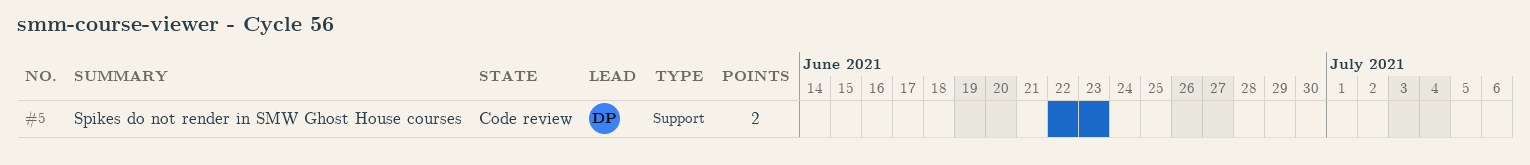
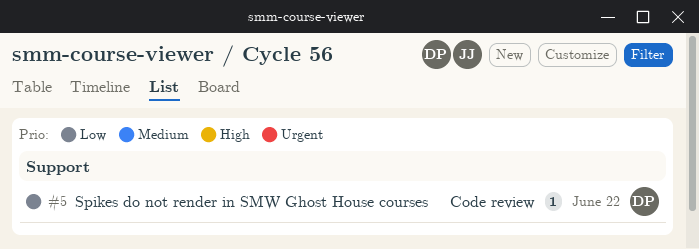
#5, estimate: 2 -> 1
#5, due: Jun 23 -> Jun 22

